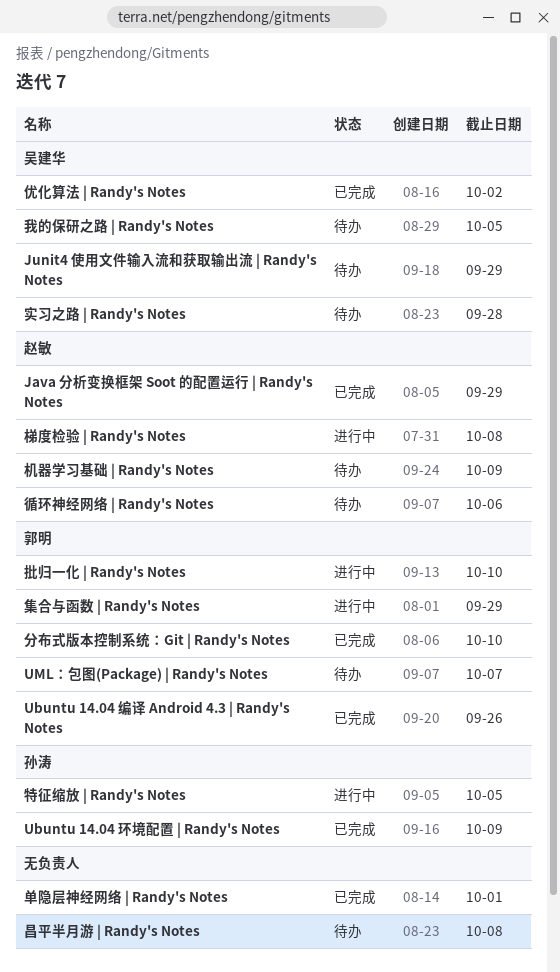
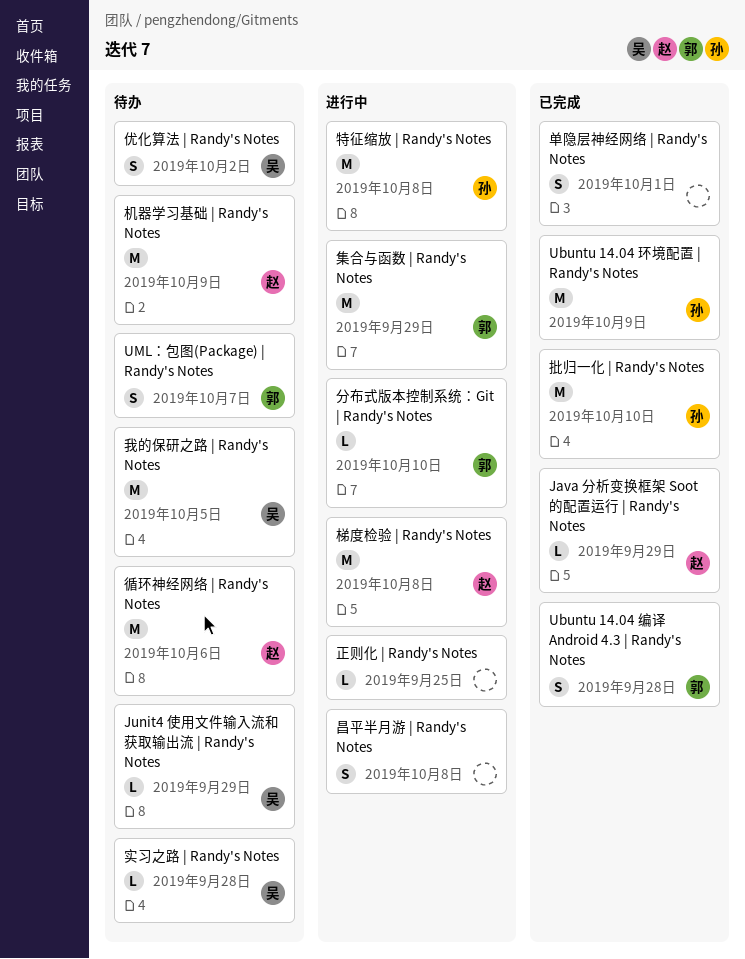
Ubuntu 14.04 编译 Android 4.3 | Randy's Notes, due: Sep 26 -> Sep 28
优化算法 | Randy's Notes, status: 已完成 -> 待办
分布式版本控制系统：Git | Randy's Notes, status: 已完成 -> 进行中
批归一化 | Randy's Notes, status: 进行中 -> 已完成
批归一化 | Randy's Notes, owner: 郭明 -> 孙涛
昌平半月游 | Randy's Notes, status: 待办 -> 进行中
正则化 | Randy's Notes: none -> present
特征缩放 | Randy's Notes, due: Oct 5 -> Oct 8

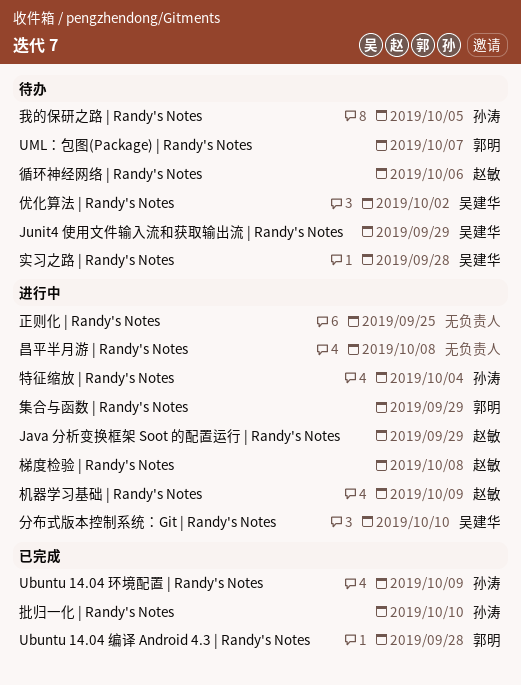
Java 分析变换框架 Soot 的配置运行 | Randy's Notes, status: 已完成 -> 进行中
分布式版本控制系统：Git | Randy's Notes, owner: 郭明 -> 吴建华
单隐层神经网络 | Randy's Notes: present -> none
我的保研之路 | Randy's Notes, owner: 吴建华 -> 孙涛
机器学习基础 | Randy's Notes, status: 待办 -> 进行中
特征缩放 | Randy's Notes, due: Oct 8 -> Oct 4

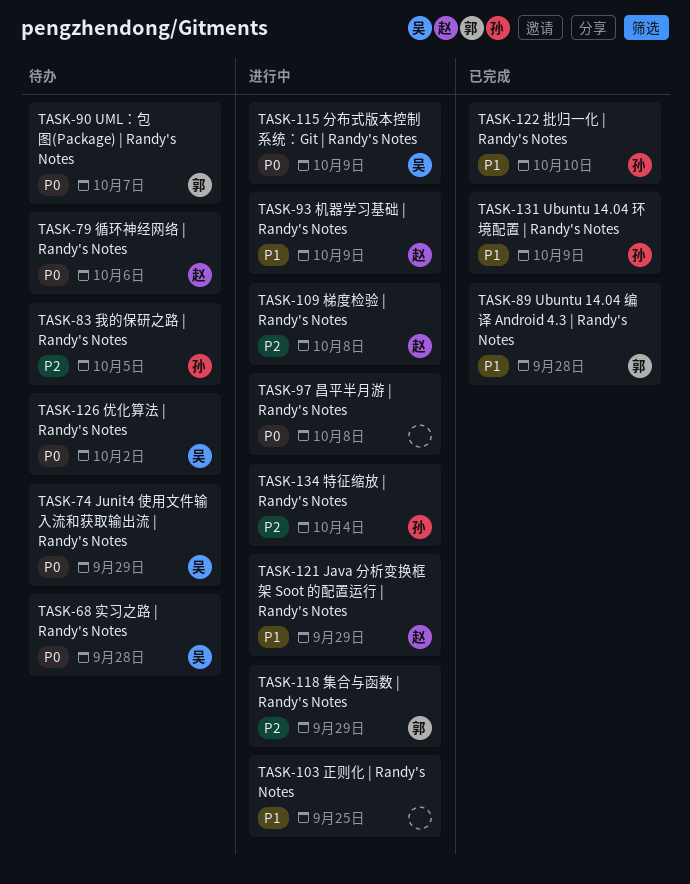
分布式版本控制系统：Git | Randy's Notes, due: Oct 10 -> Oct 9

